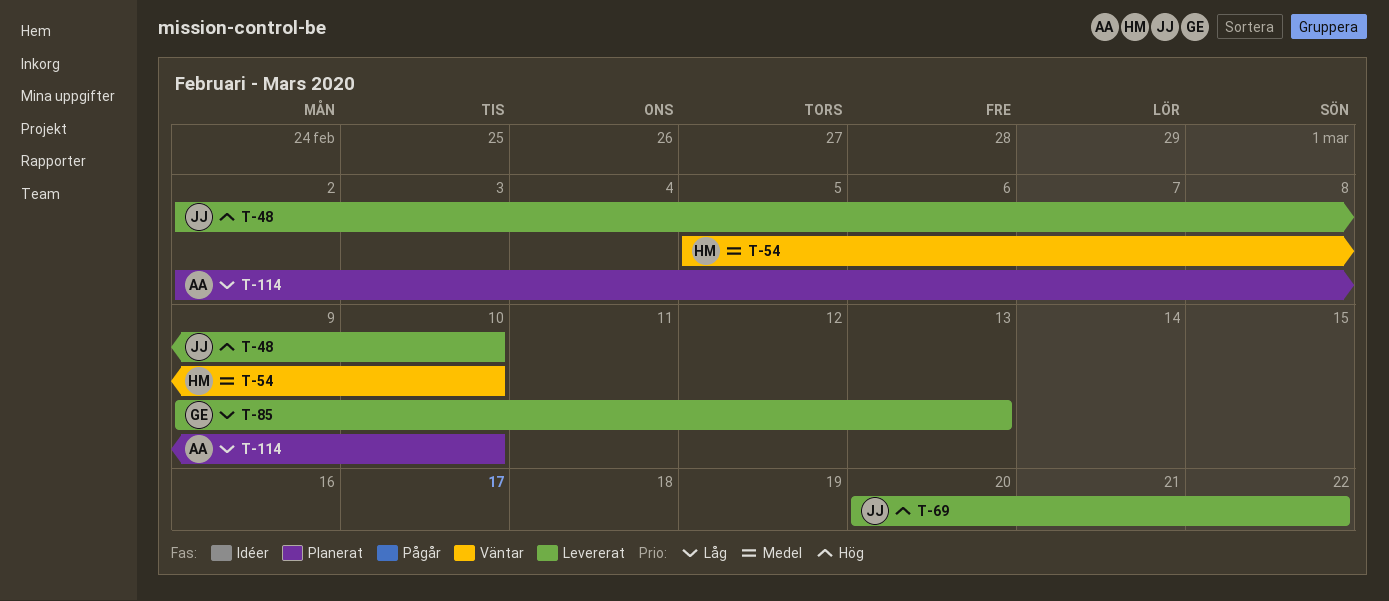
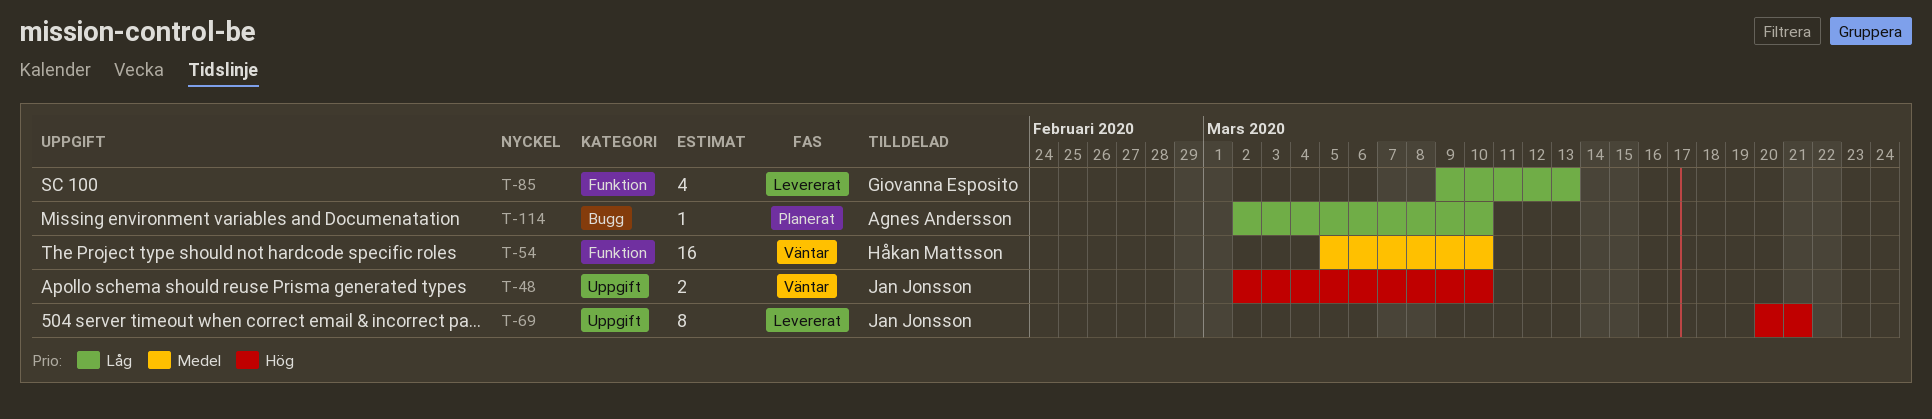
T-48, status: Levererat -> Väntar
T-69, due: Mar 22 -> Mar 21

